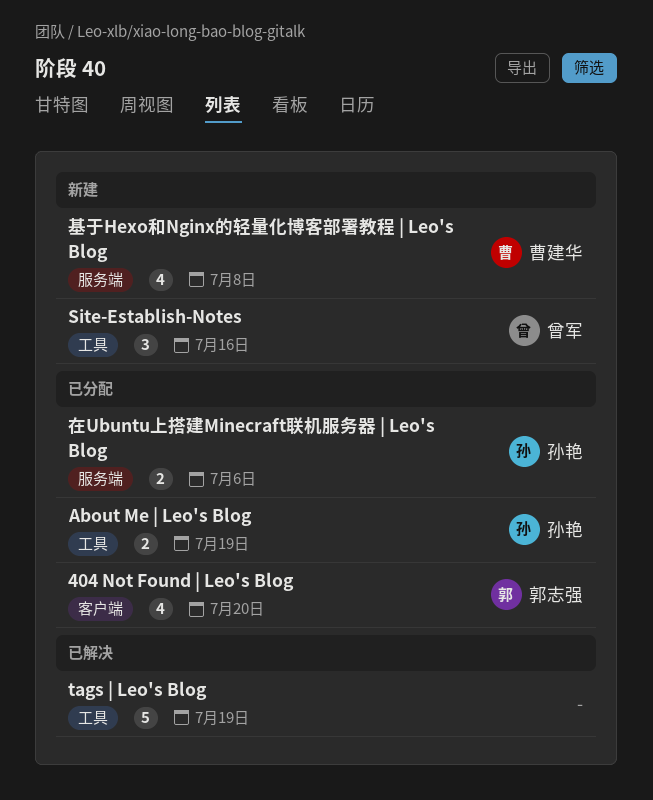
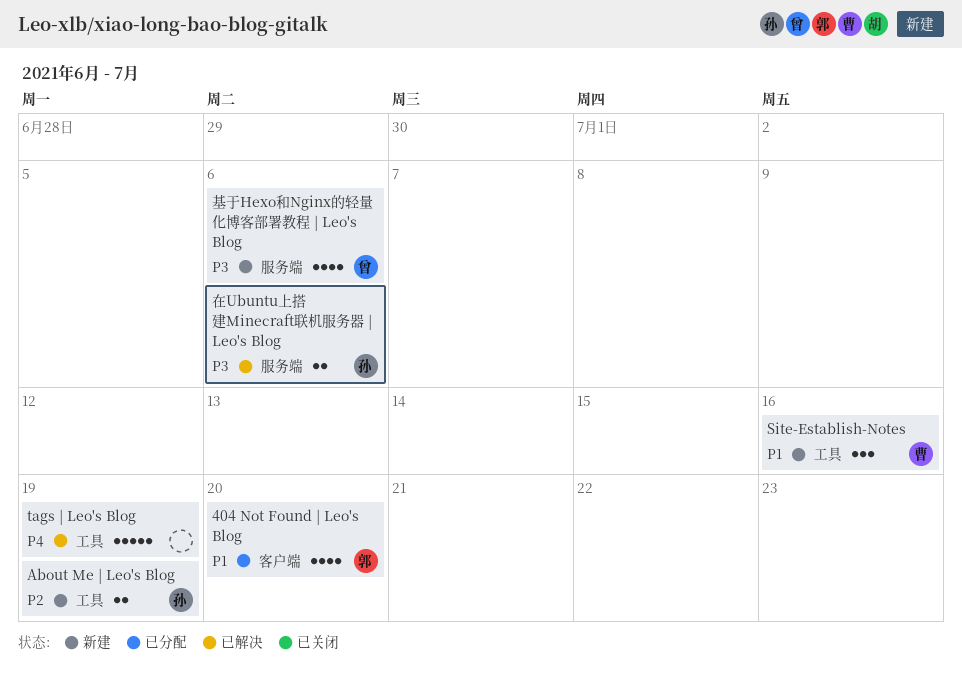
About Me | Leo's Blog, status: 已分配 -> 新建
Site-Establish-Notes, owner: 曾军 -> 曹建华
在Ubuntu上搭建Minecraft联机服务器 | Leo's Blog, status: 已分配 -> 已解决
基于Hexo和Nginx的轻量化博客部署教程 | Leo's Blog, owner: 曹建华 -> 曾军
基于Hexo和Nginx的轻量化博客部署教程 | Leo's Blog, due: Jul 8 -> Jul 6

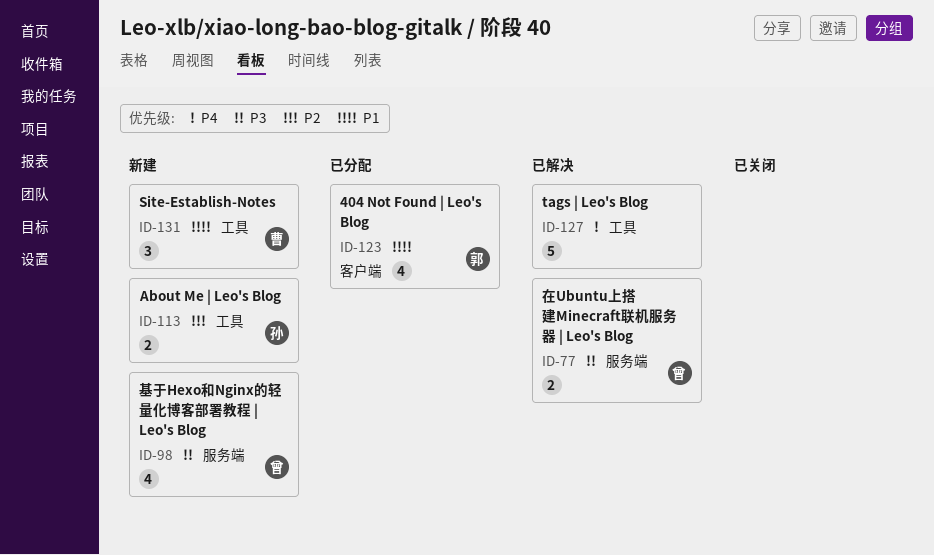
在Ubuntu上搭建Minecraft联机服务器 | Leo's Blog, owner: 孙 -> 曾

